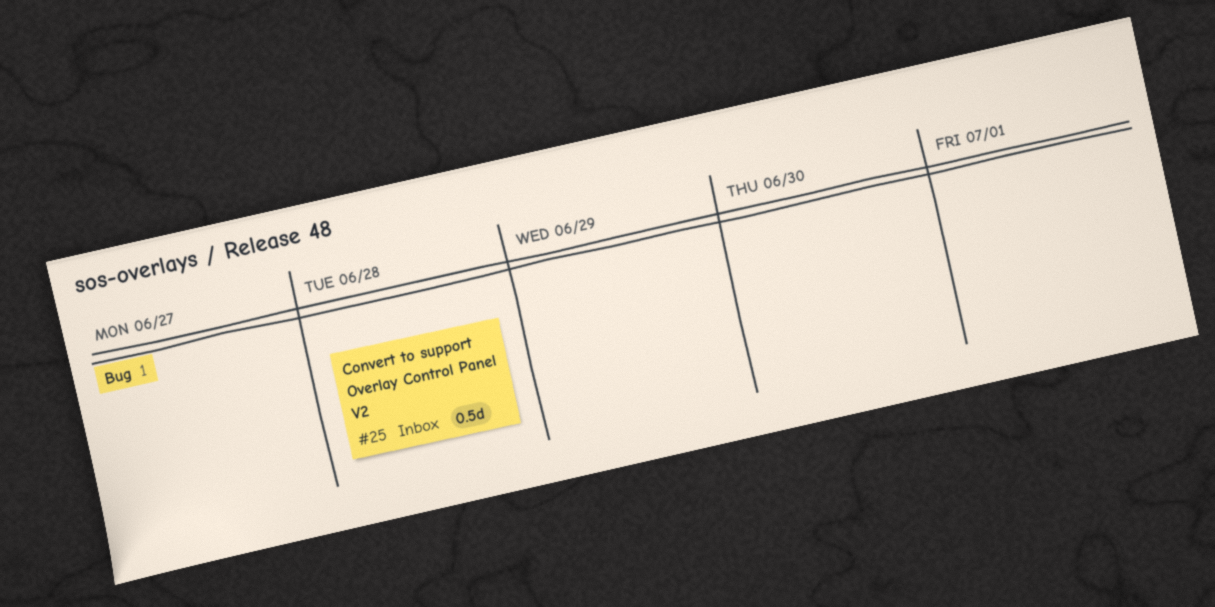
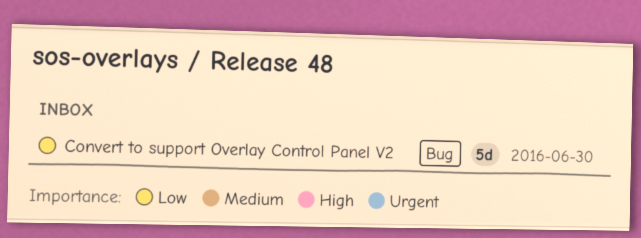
Convert to support Overlay Control Panel V2, estimate: 0.5d -> 5d
Convert to support Overlay Control Panel V2, due: Jun 28 -> Jun 30

